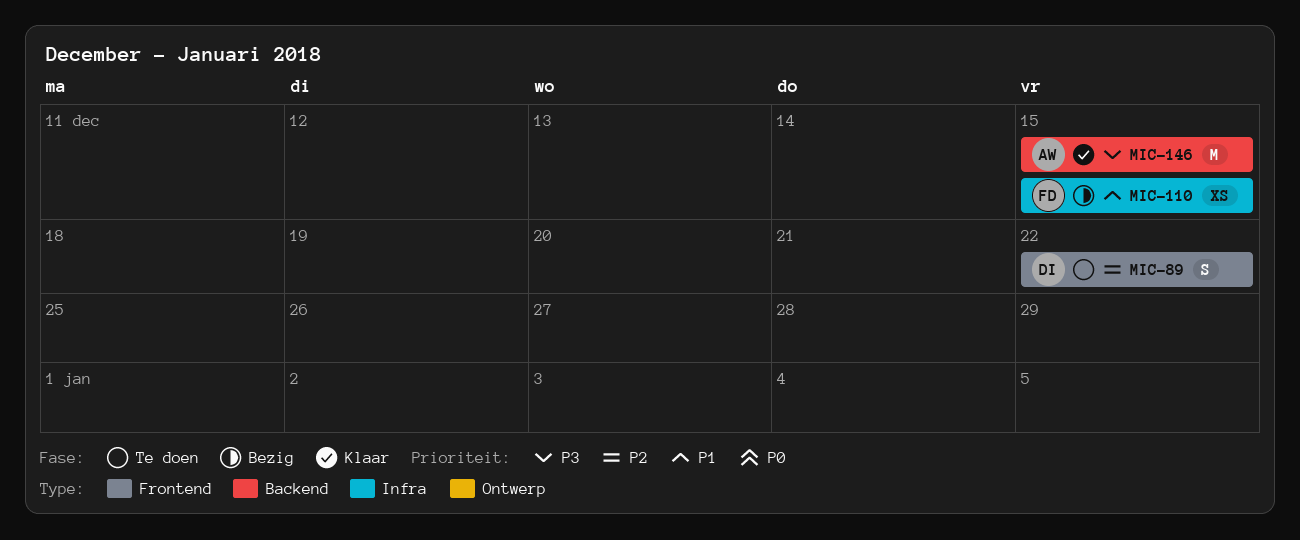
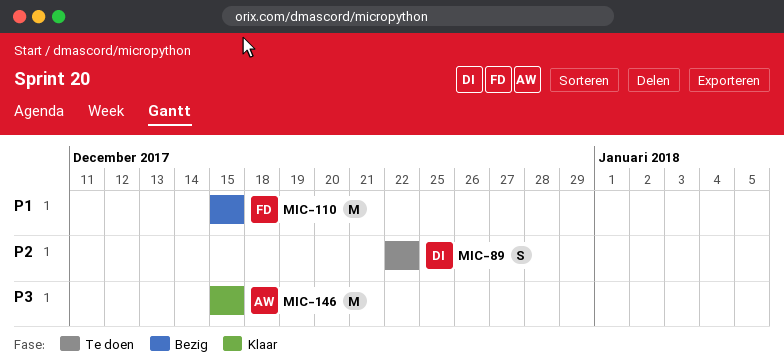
MIC-110, estimate: XS -> M

